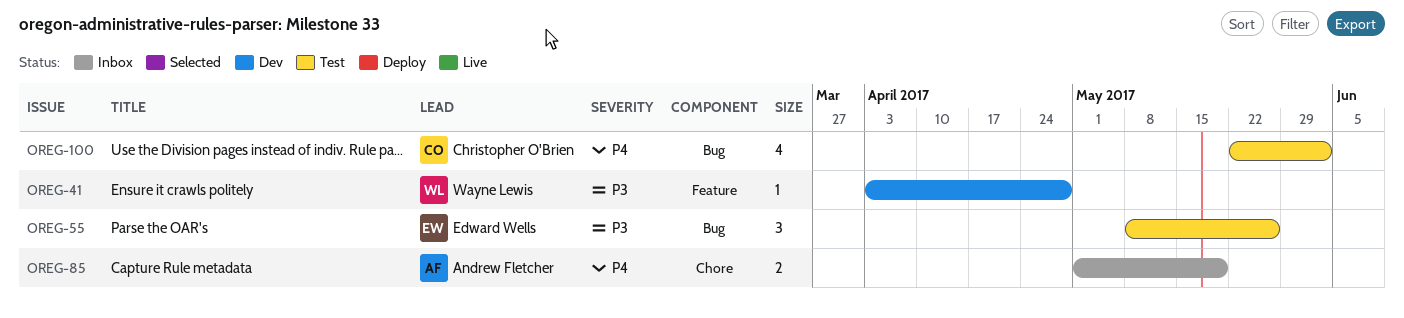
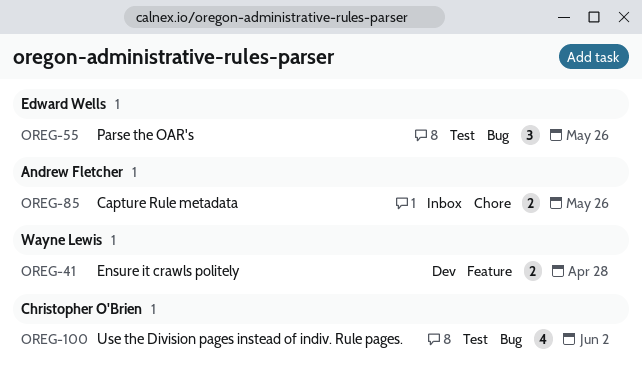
OREG-41, estimate: 1 -> 2
OREG-85, due: May 19 -> May 26

